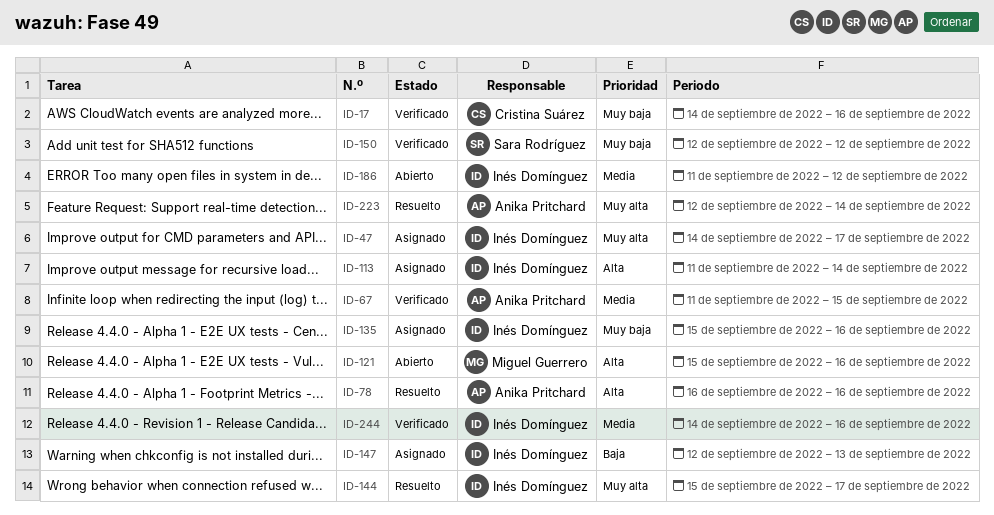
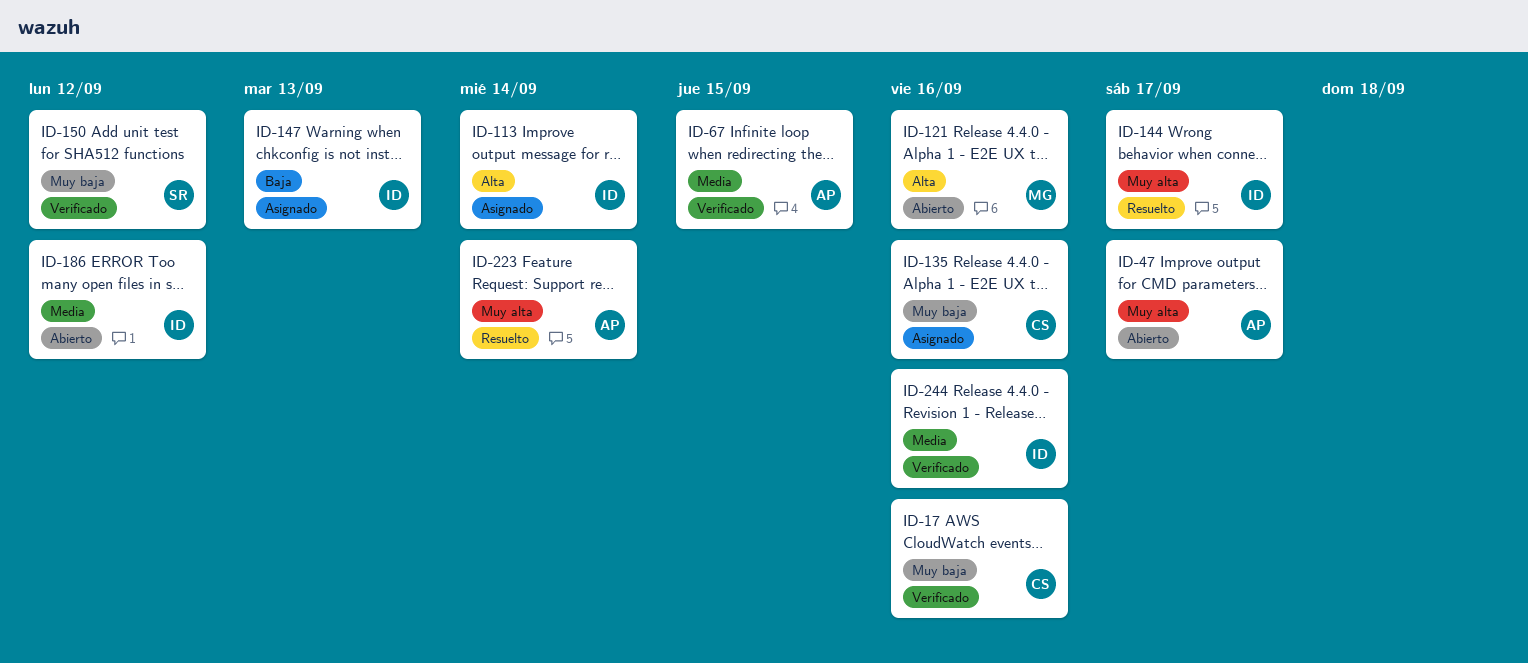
ID-47, status: Asignado -> Abierto
ID-47, owner: Inés Domínguez -> Anika Pritchard
ID-78: present -> none
ID-135, owner: Inés Domínguez -> Cristina Suárez

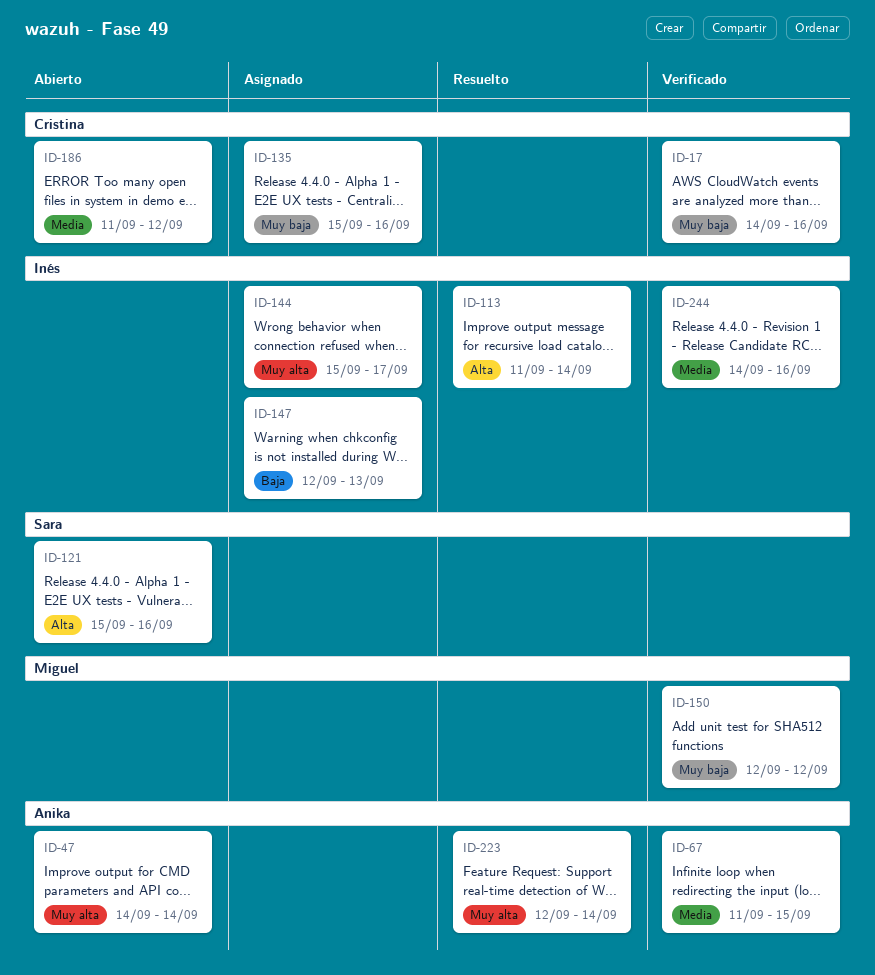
ID-47, due: Sep 17 -> Sep 14
ID-113, status: Asignado -> Resuelto
ID-121, owner: Miguel -> Sara
ID-144, status: Resuelto -> Asignado
ID-150, owner: Sara -> Miguel
ID-186, owner: Inés -> Cristina

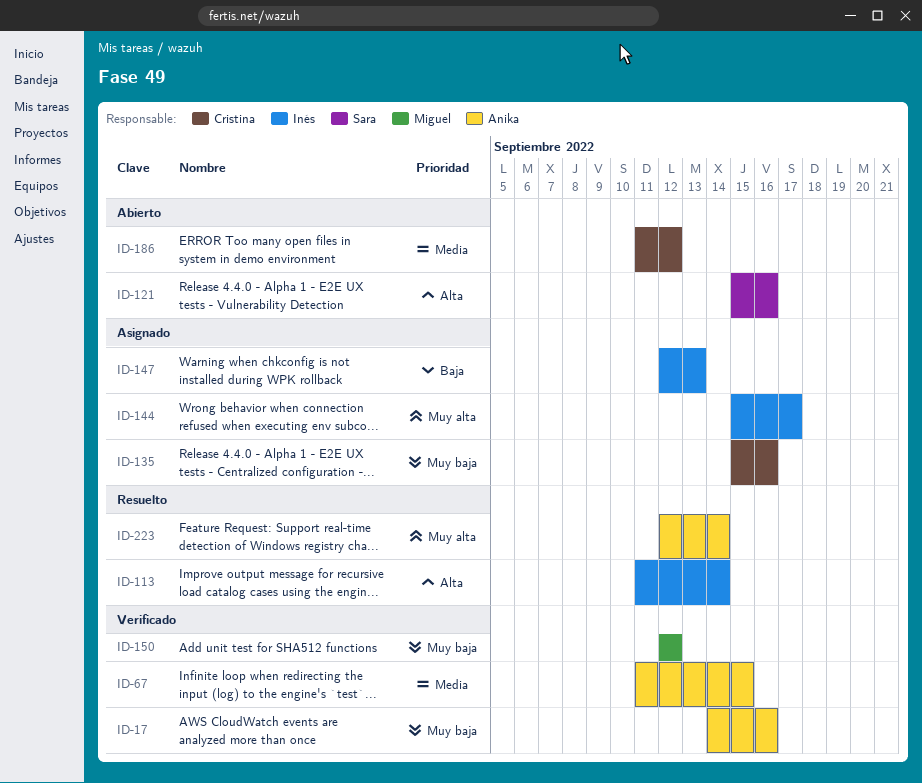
ID-17, owner: Cristina -> Anika
ID-47: present -> none
ID-244: present -> none

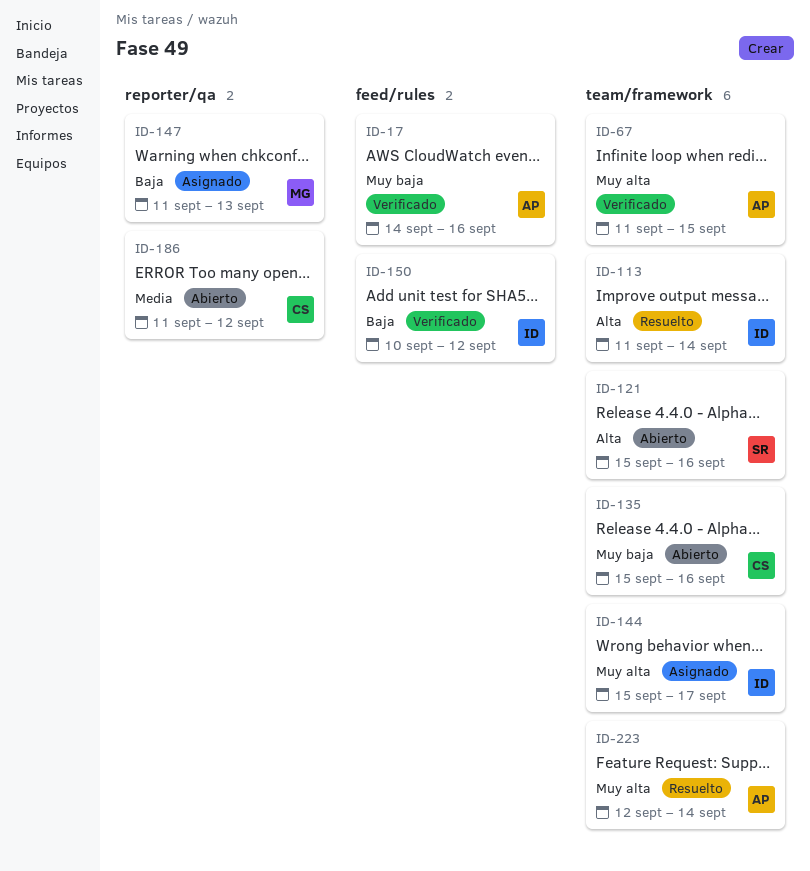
ID-67, priority: Media -> Muy alta
ID-135, status: Asignado -> Abierto
ID-147, owner: Inés -> Miguel
ID-147, start: Sep 12 -> Sep 11
ID-150, owner: Miguel -> Inés
ID-150, priority: Muy baja -> Baja
ID-150, start: Sep 12 -> Sep 10

